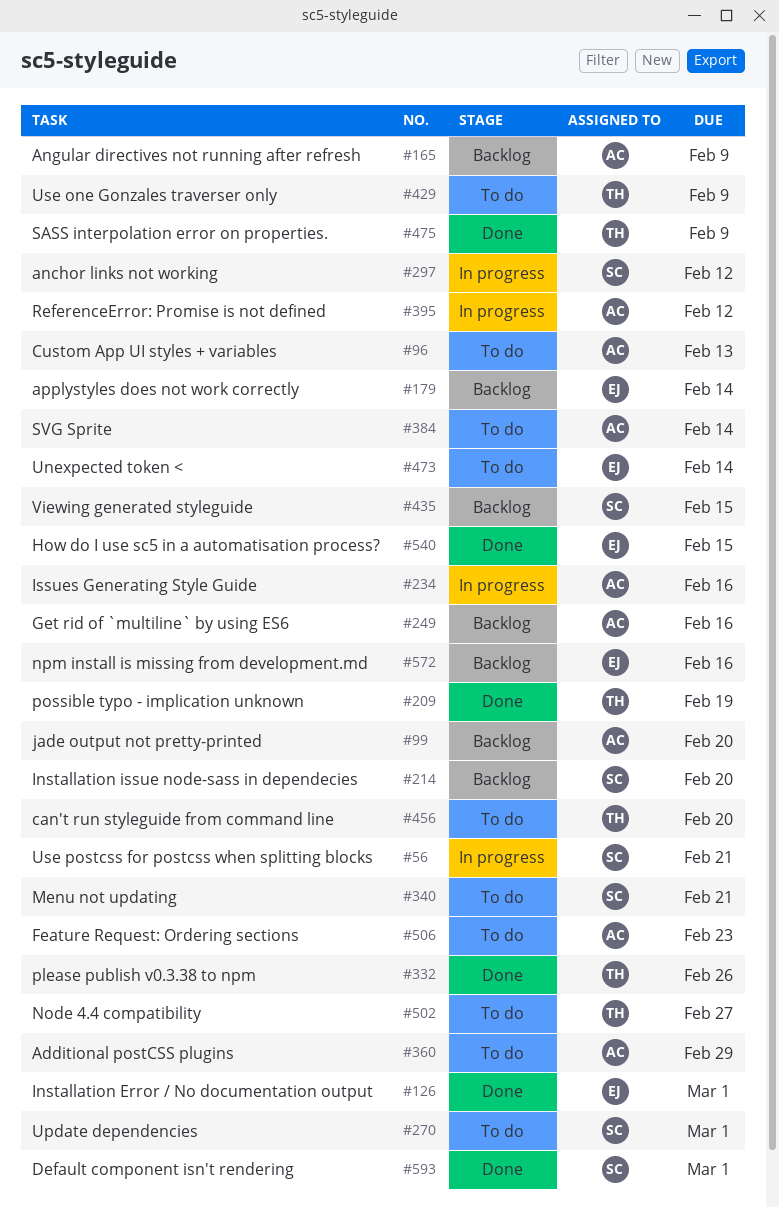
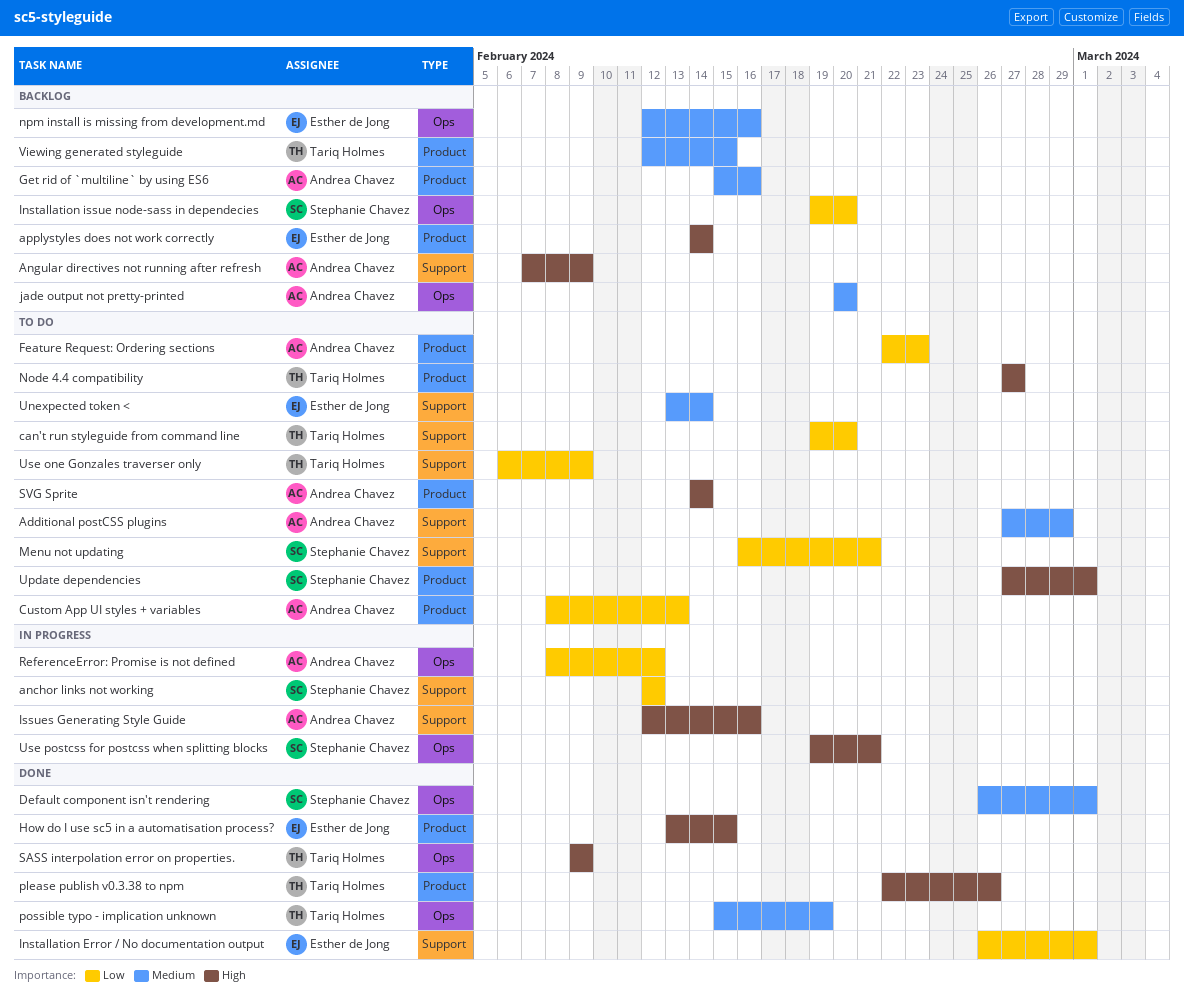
Viewing generated styleguide, owner: Stephanie Chavez -> Tariq Holmes

